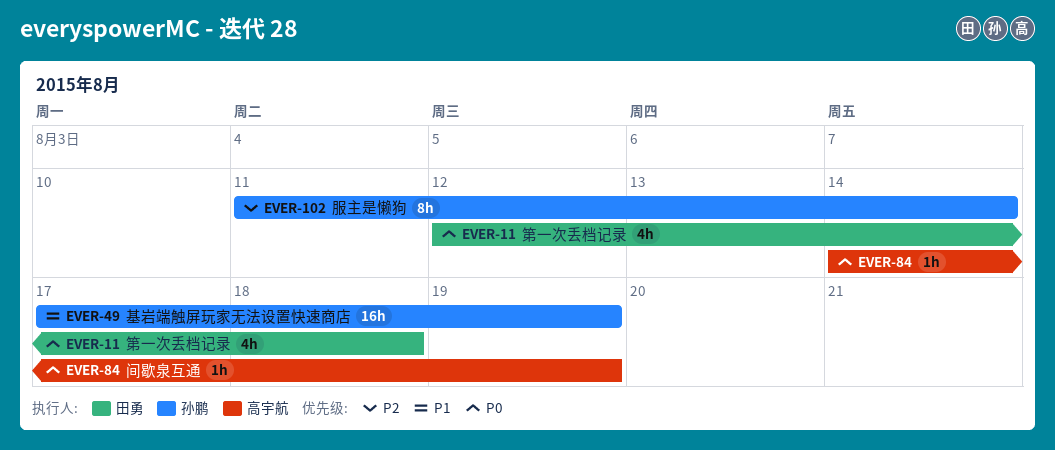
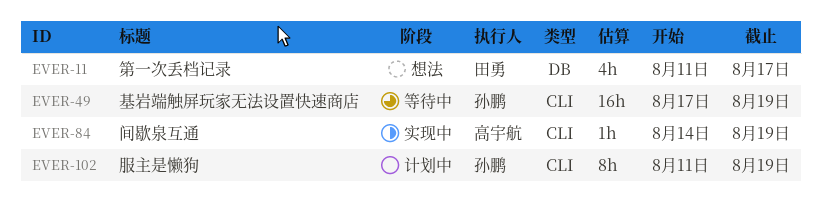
EVER-11, start: Aug 12 -> Aug 11
EVER-11, due: Aug 18 -> Aug 17
EVER-102, due: Aug 14 -> Aug 19

